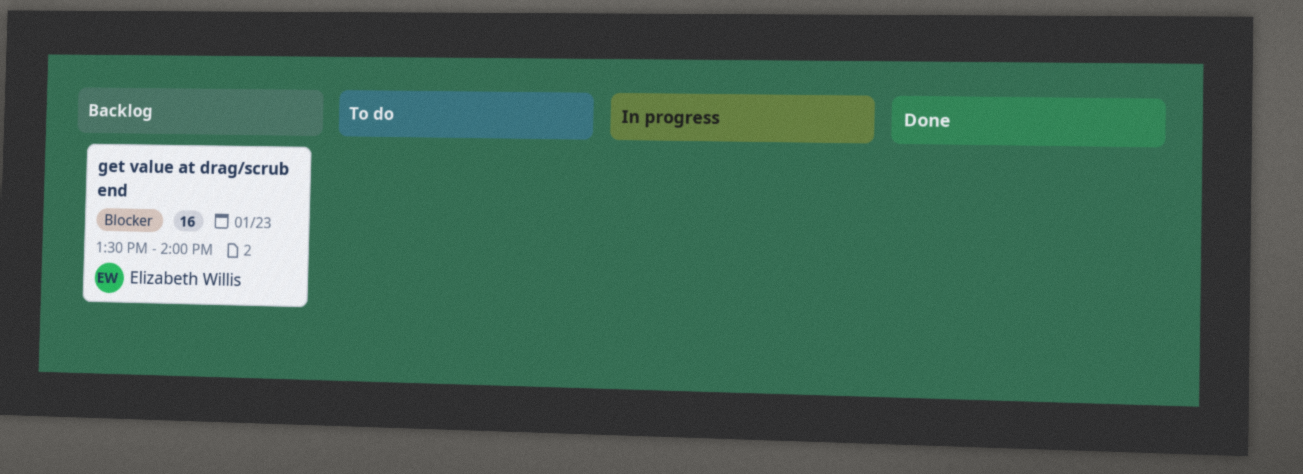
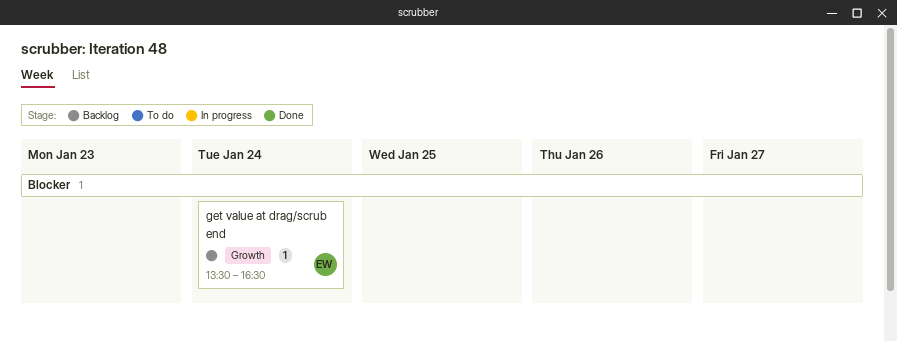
get value at drag/scrub end, estimate: 16 -> 1
get value at drag/scrub end, day: Jan 23 -> Jan 24
get value at drag/scrub end, ends: 14:00 -> 16:30

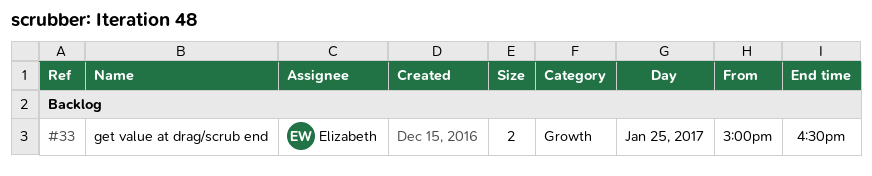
get value at drag/scrub end, estimate: 1 -> 2
get value at drag/scrub end, day: Jan 24 -> Jan 25
get value at drag/scrub end, begins: 13:30 -> 15:00

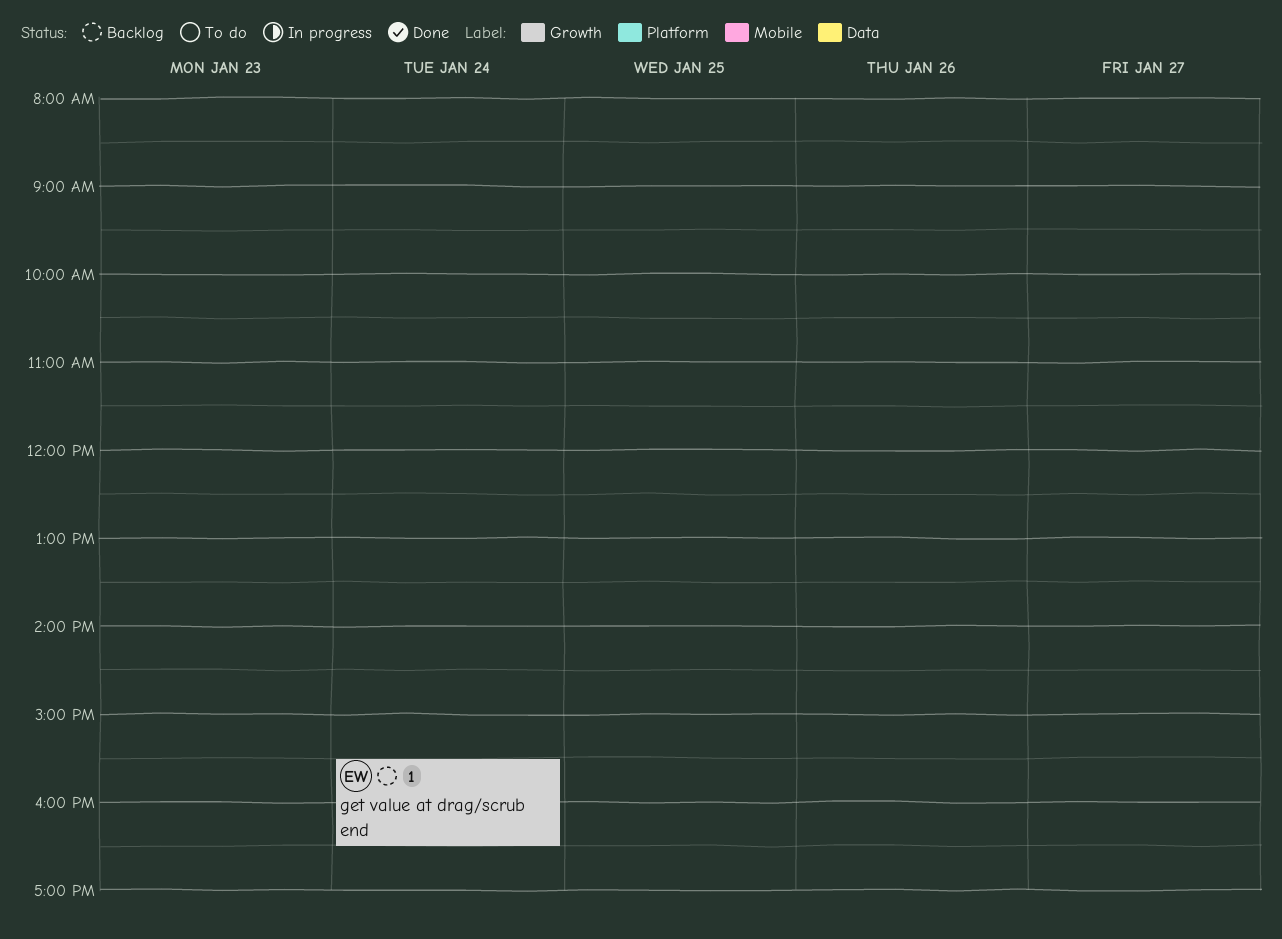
get value at drag/scrub end, estimate: 2 -> 1
get value at drag/scrub end, day: Jan 25 -> Jan 24
get value at drag/scrub end, begins: 15:00 -> 15:30

